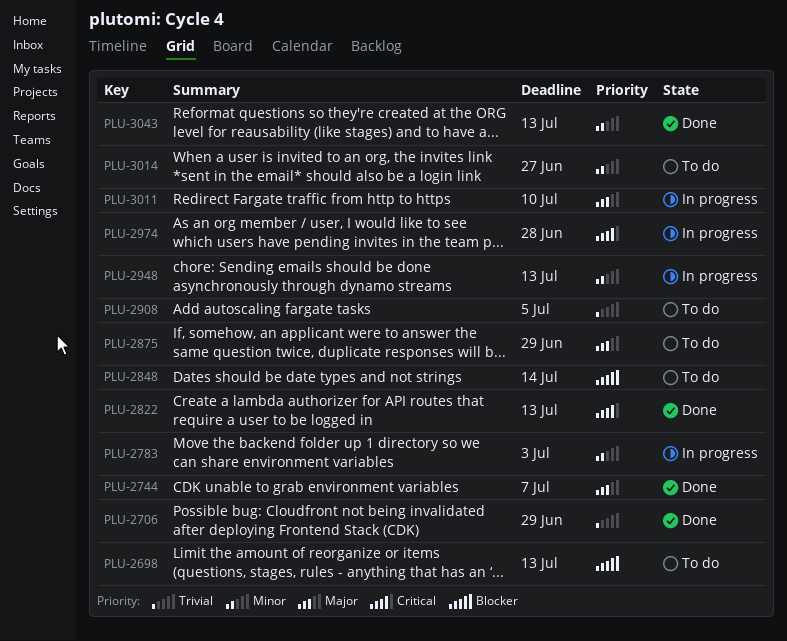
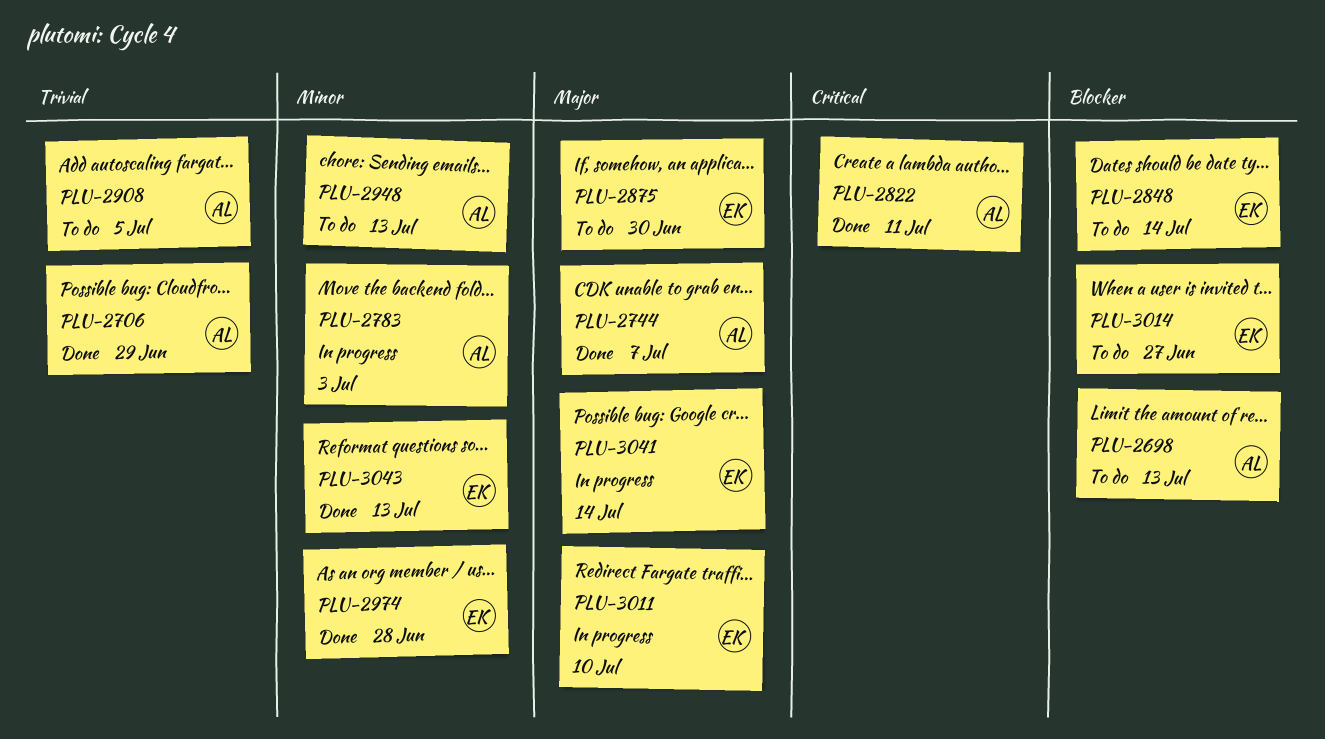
PLU-2822, due: Jul 13 -> Jul 11
PLU-2875, due: Jun 29 -> Jun 30
PLU-2948, status: In progress -> To do
PLU-2974, status: In progress -> Done
PLU-2974, priority: Critical -> Minor
PLU-3014, priority: Minor -> Blocker
PLU-3041: none -> present

